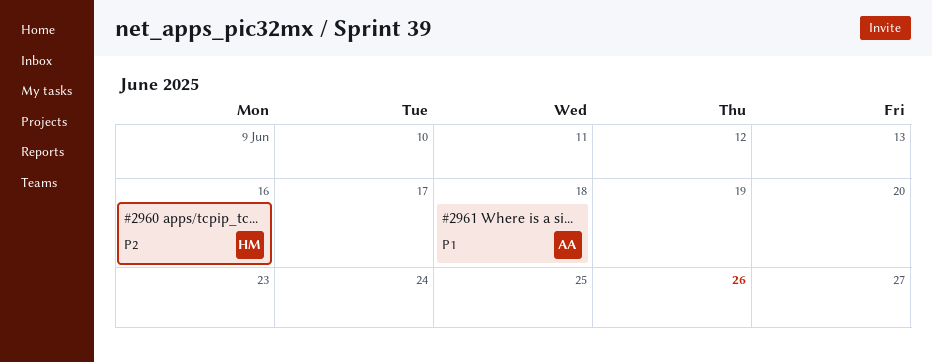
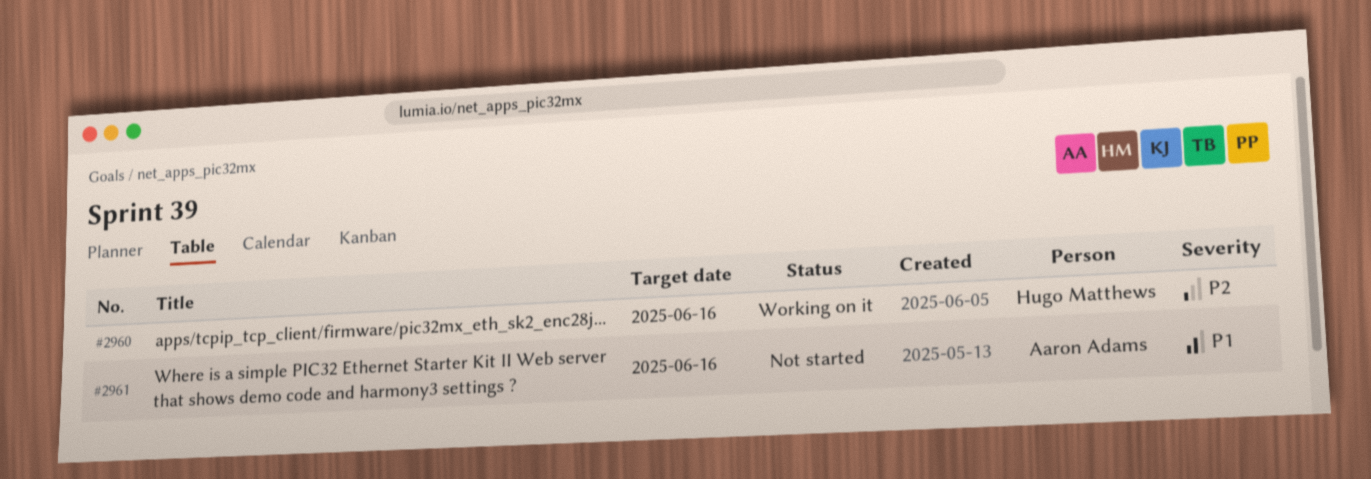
#2961, due: Jun 18 -> Jun 16

